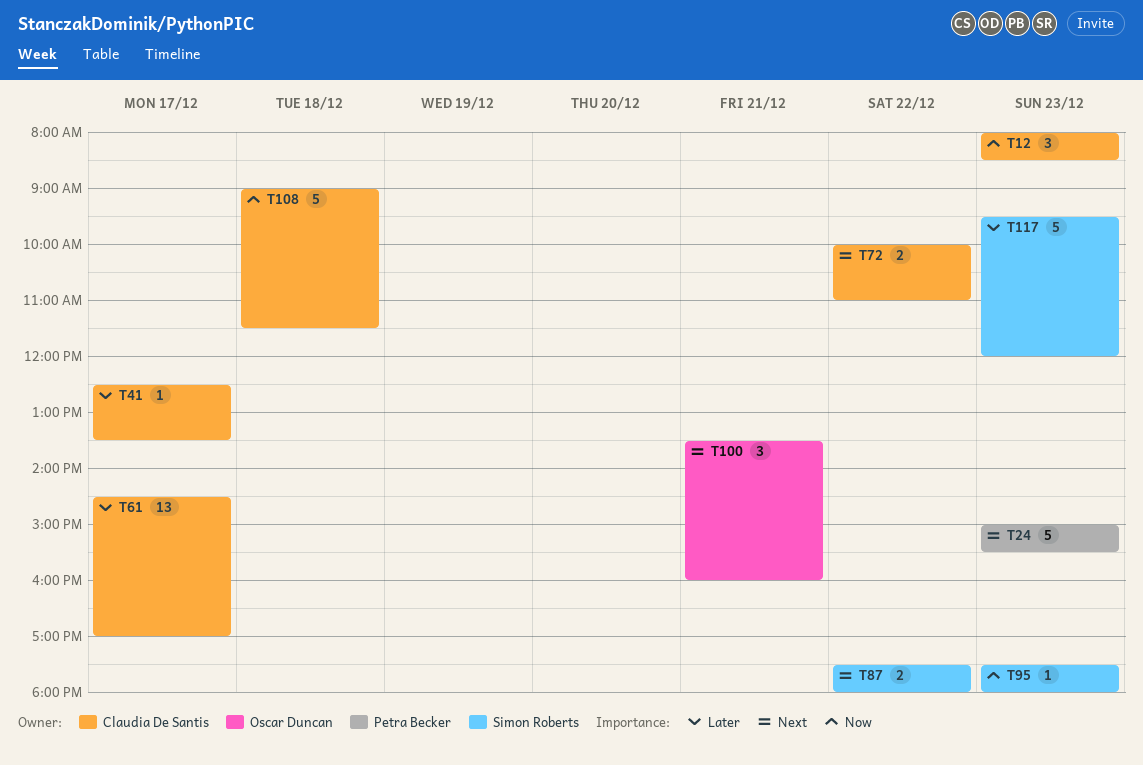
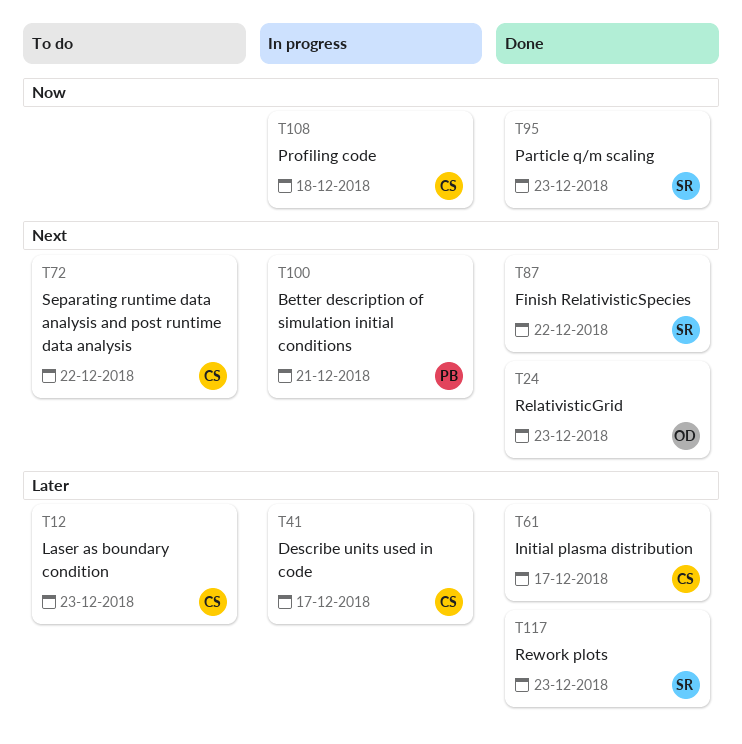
T12, priority: Now -> Later
T24, owner: Petra Becker -> Oscar Duncan
T100, owner: Oscar Duncan -> Petra Becker

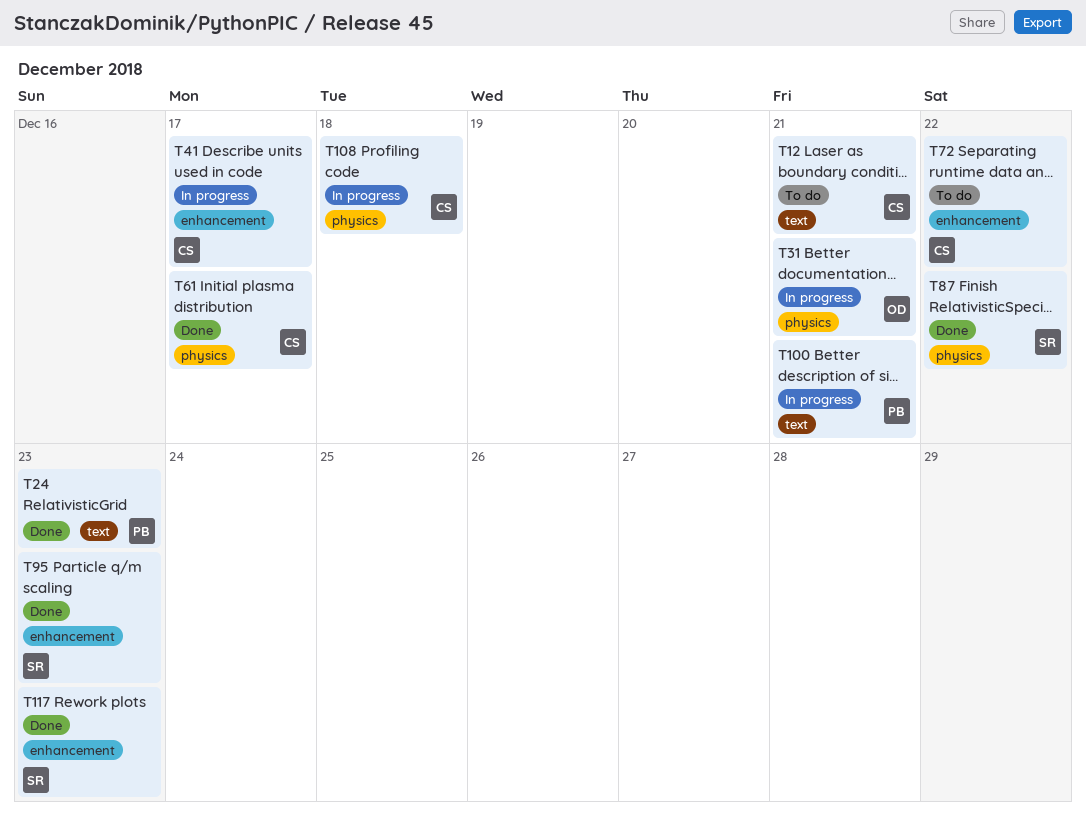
T12, day: Dec 23 -> Dec 21
T24, owner: OD -> PB
T31: none -> present

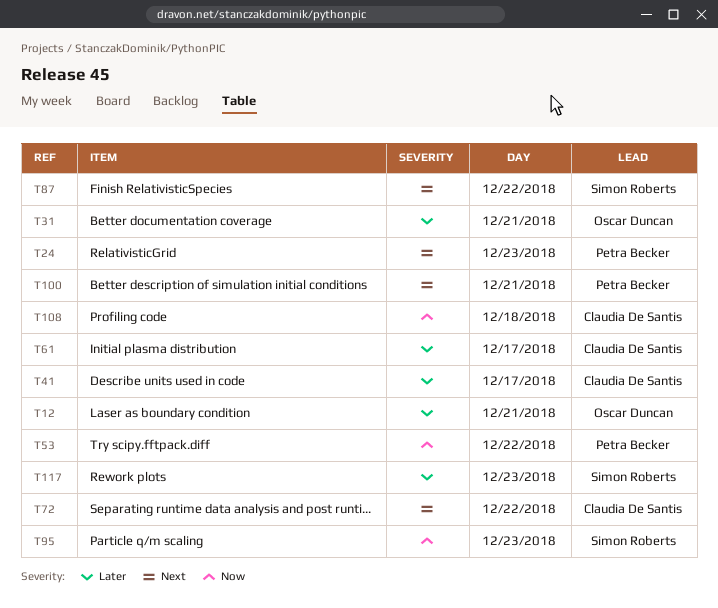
T12, owner: Claudia De Santis -> Oscar Duncan
T53: none -> present

